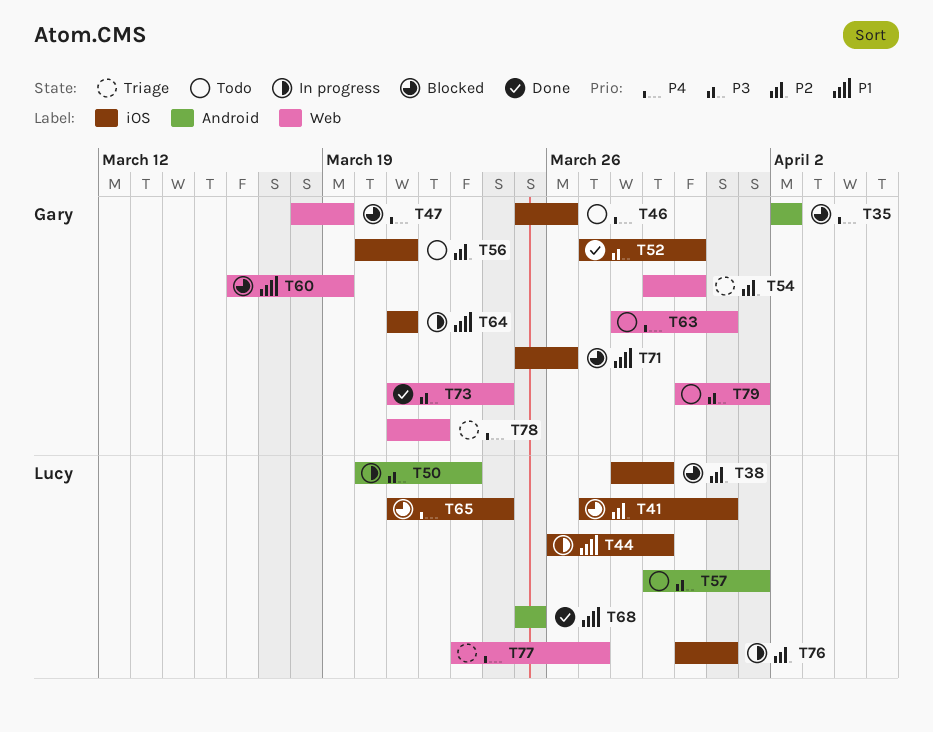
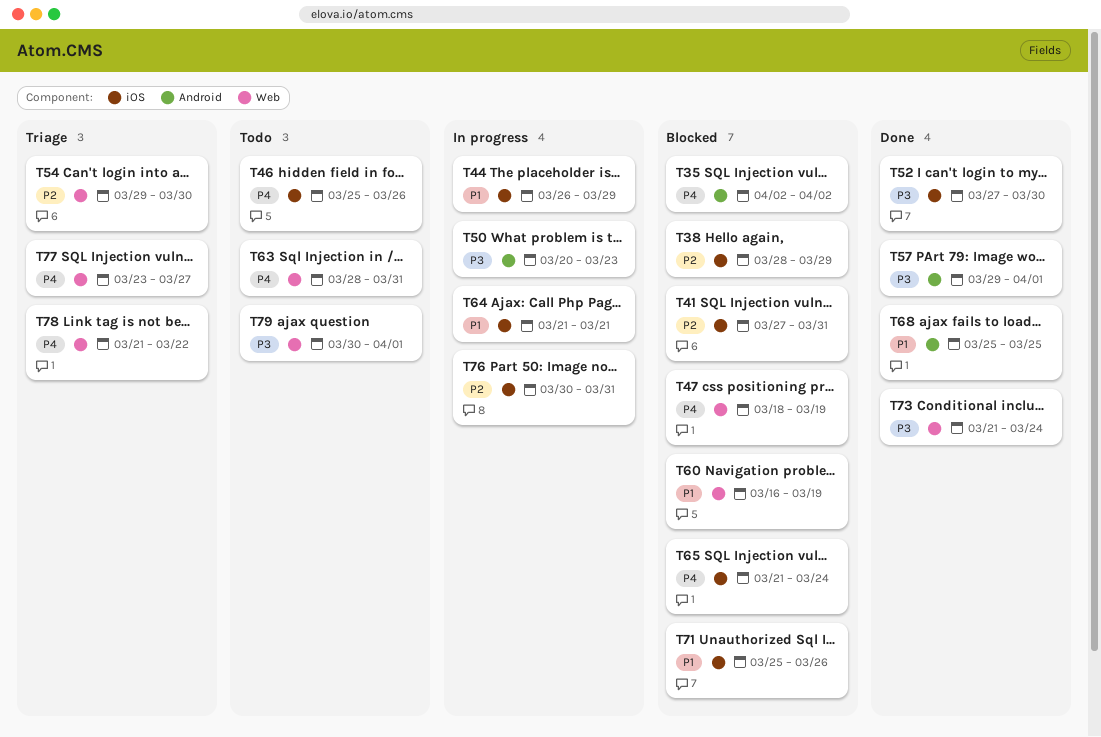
T56: present -> none
T57, status: Todo -> Done

